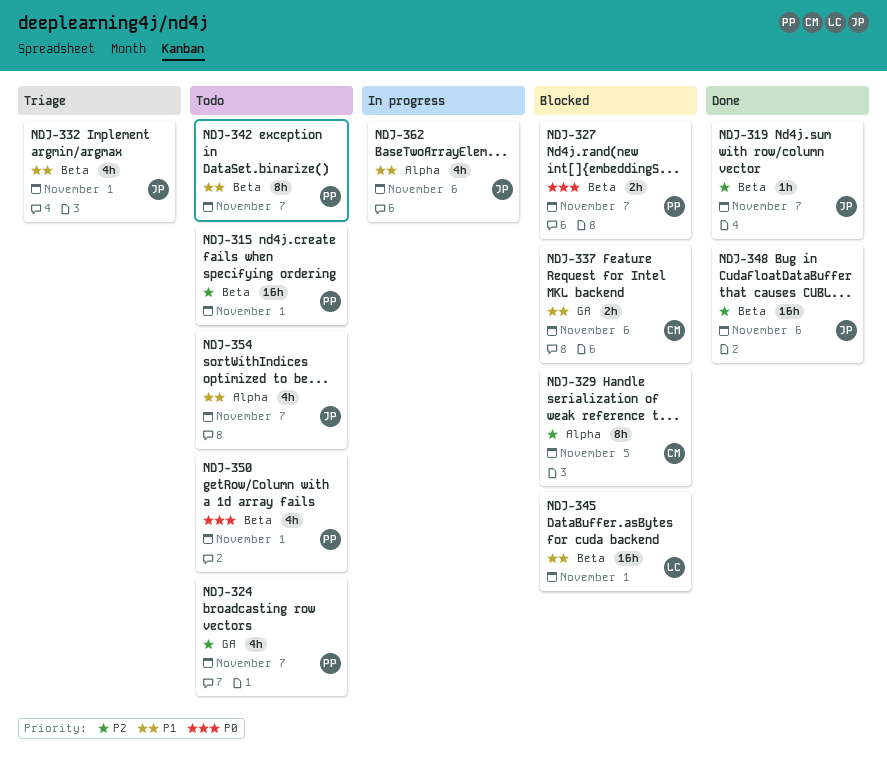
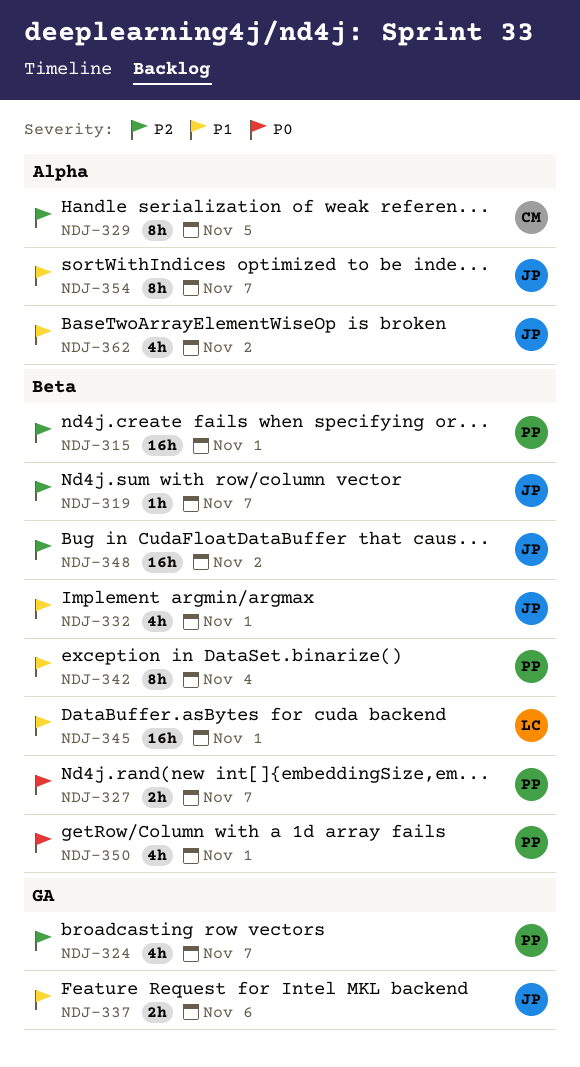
NDJ-337, owner: CM -> JP
NDJ-342, due: Nov 7 -> Nov 4
NDJ-348, due: Nov 6 -> Nov 2
NDJ-354, estimate: 4h -> 8h
NDJ-362, due: Nov 6 -> Nov 2

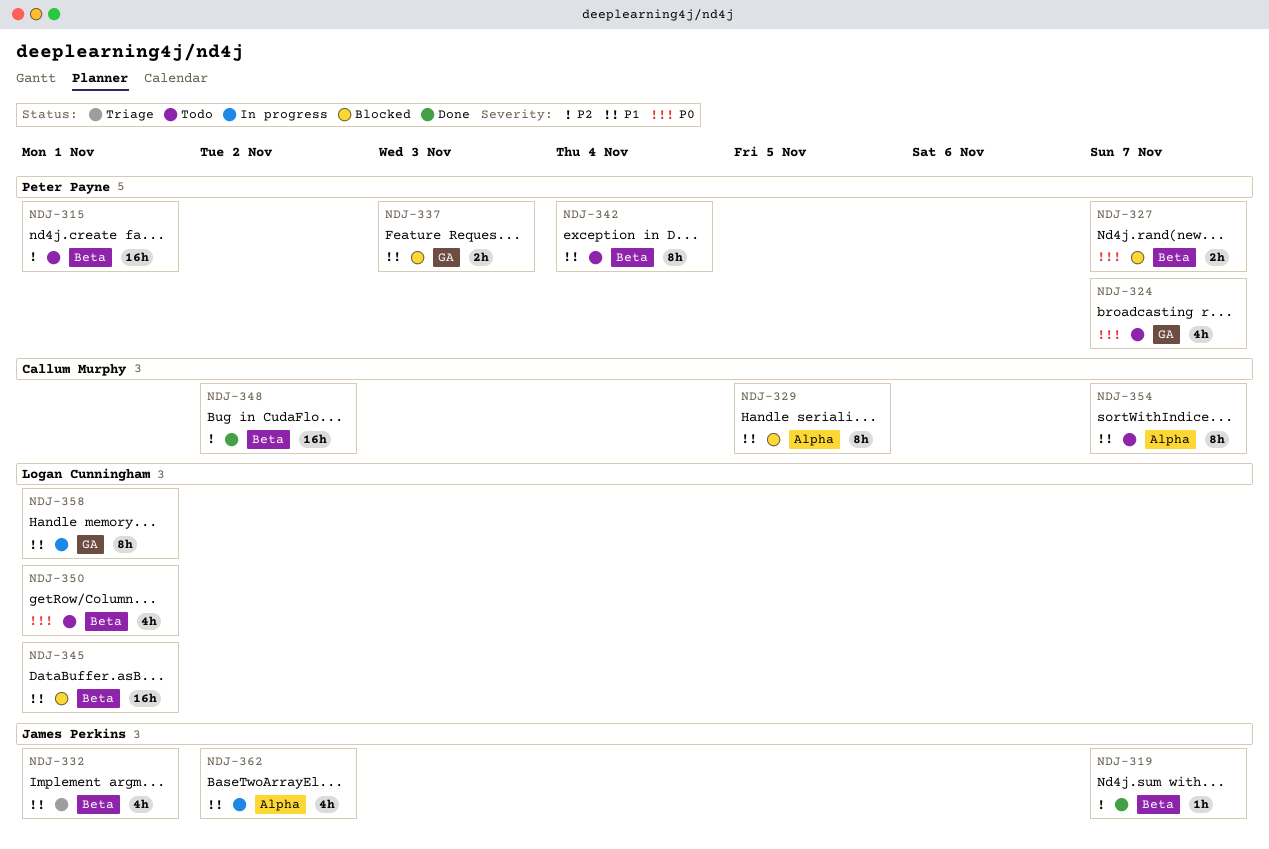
NDJ-324, priority: P2 -> P0
NDJ-329, priority: P2 -> P1
NDJ-337, owner: James Perkins -> Peter Payne
NDJ-337, due: Nov 6 -> Nov 3
NDJ-348, owner: James Perkins -> Callum Murphy
NDJ-350, owner: Peter Payne -> Logan Cunningham
NDJ-354, owner: James Perkins -> Callum Murphy
NDJ-358: none -> present

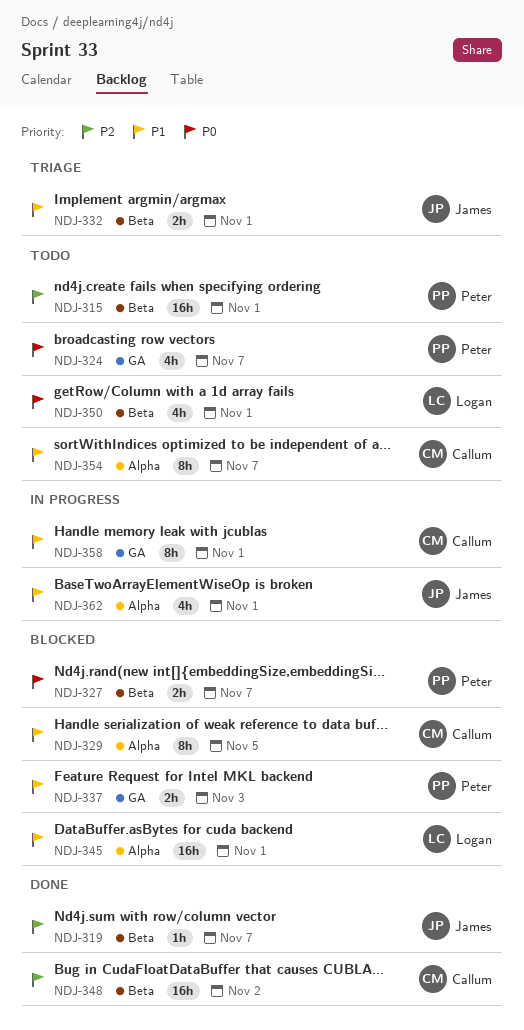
NDJ-332, estimate: 4h -> 2h
NDJ-342: present -> none
NDJ-345, label: Beta -> Alpha
NDJ-358, owner: Logan Cunningham -> Callum Murphy
NDJ-362, due: Nov 2 -> Nov 1

